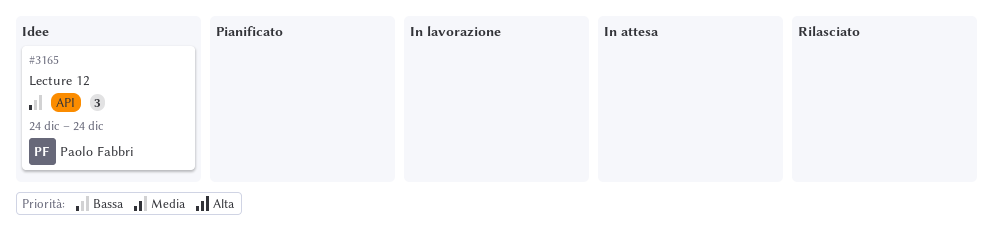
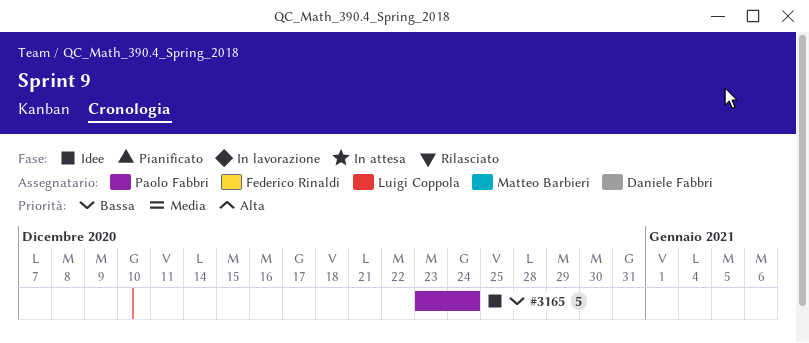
#3165, estimate: 3 -> 5
#3165, start: Dec 24 -> Dec 23

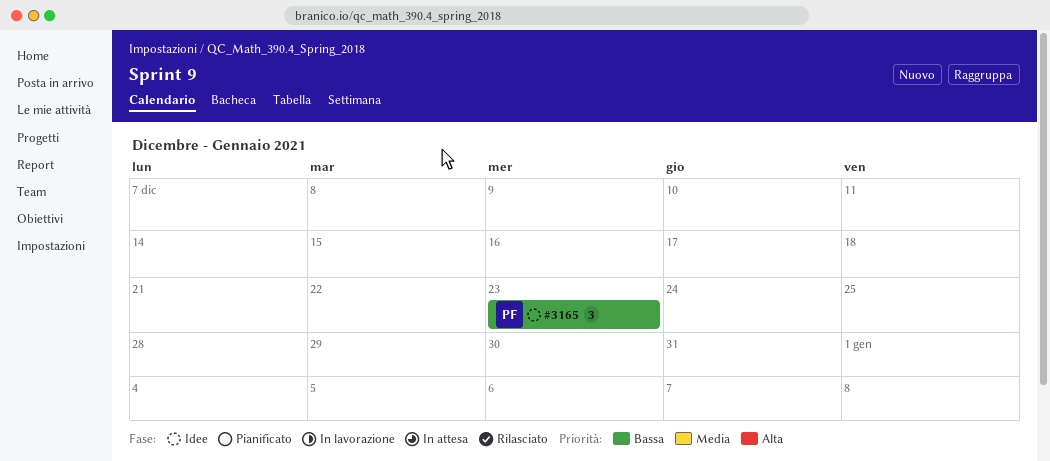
#3165, estimate: 5 -> 3
#3165, due: Dec 24 -> Dec 23

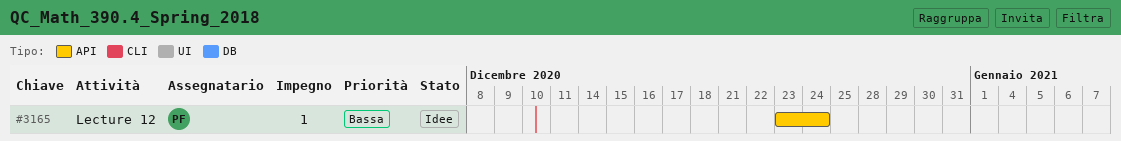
#3165, estimate: 3 -> 1
#3165, due: Dec 23 -> Dec 24

